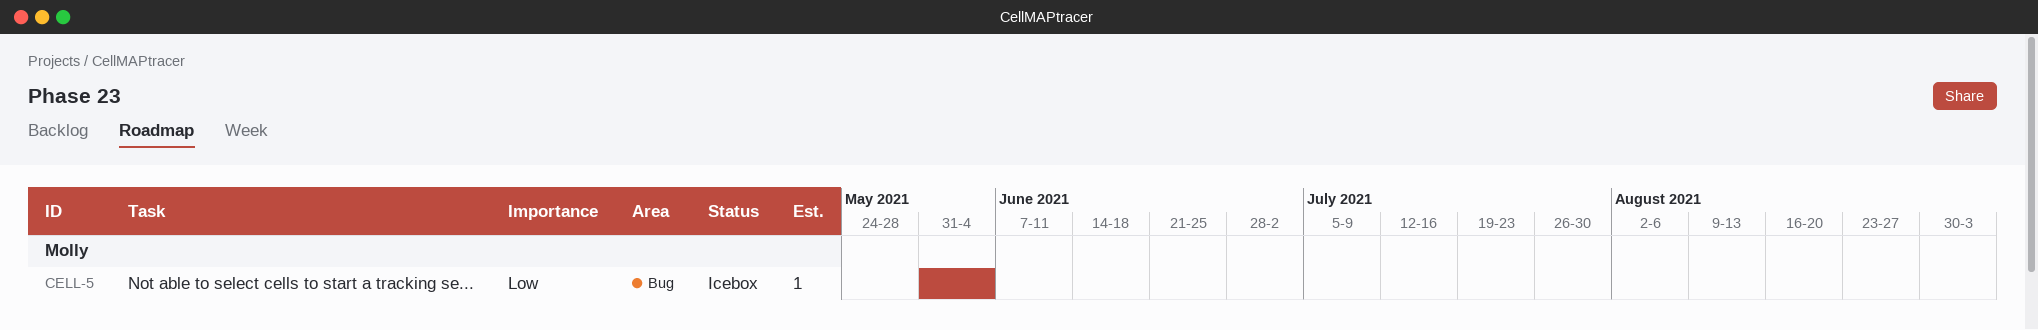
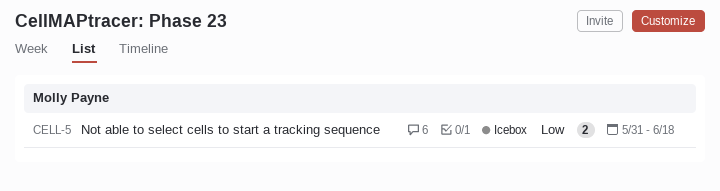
CELL-5, estimate: 1 -> 2
CELL-5, due: Jun 4 -> Jun 18

